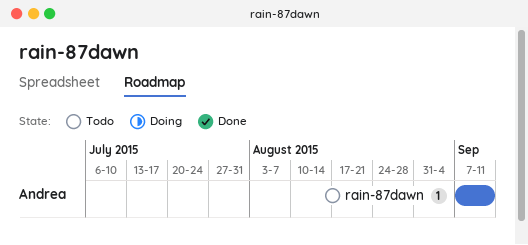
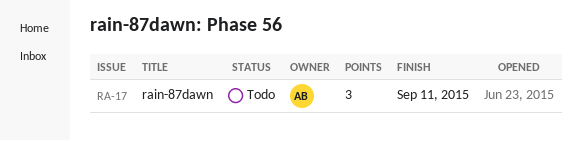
rain-87dawn, estimate: 1 -> 3

